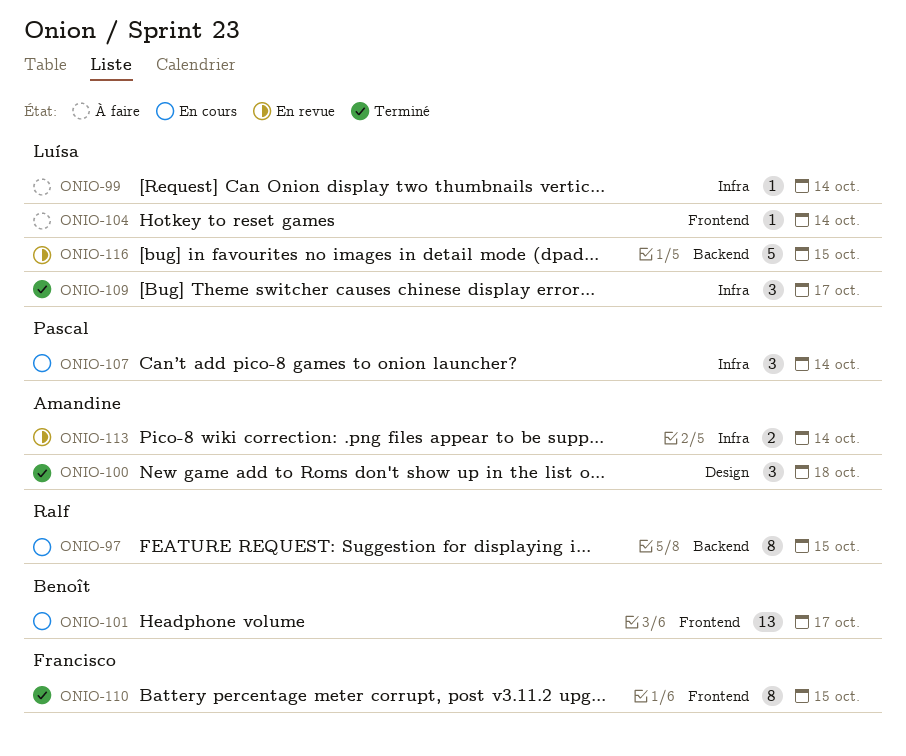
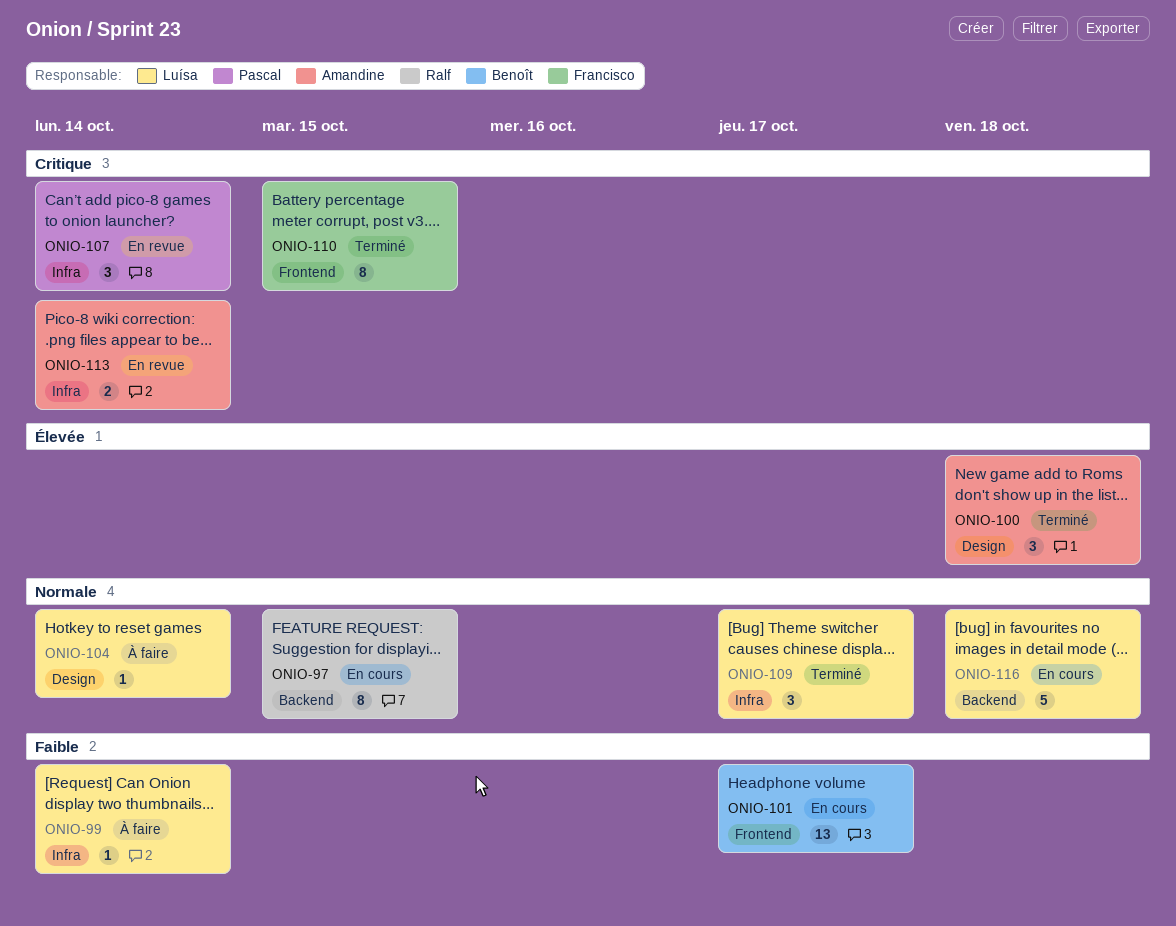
ONIO-104, label: Frontend -> Design
ONIO-107, status: En cours -> En revue
ONIO-116, status: En revue -> En cours
ONIO-116, due: Oct 15 -> Oct 18

